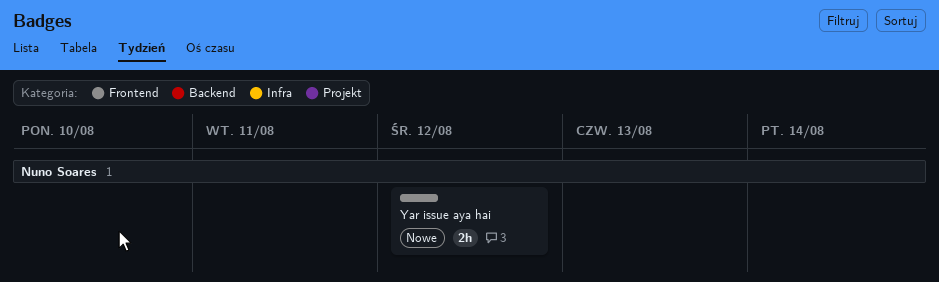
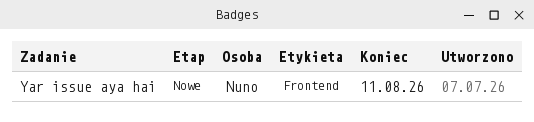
Yar issue aya hai, due: Aug 12 -> Aug 11

